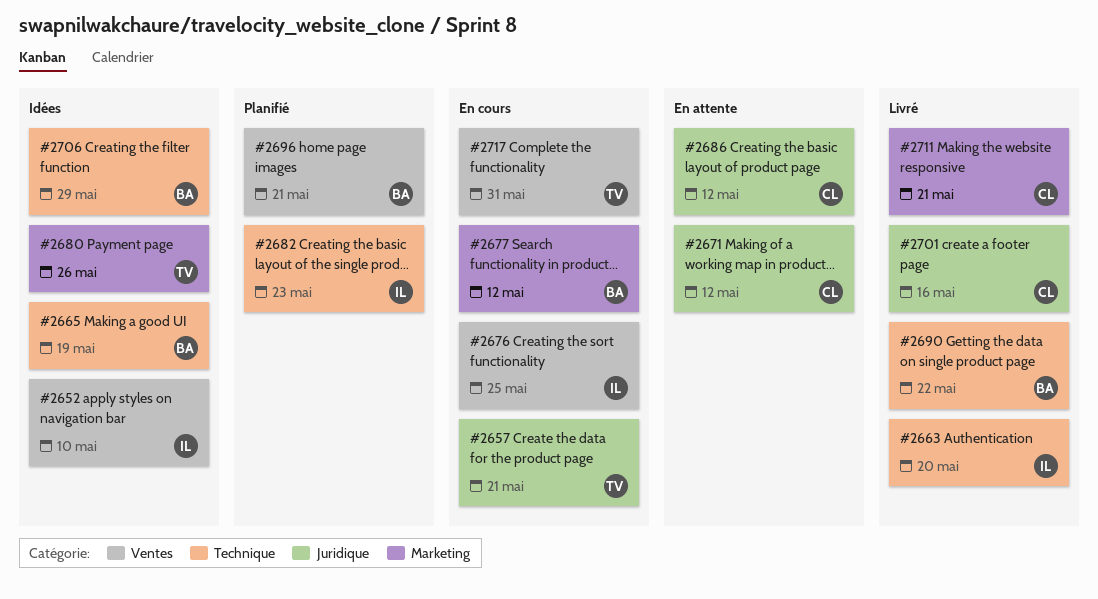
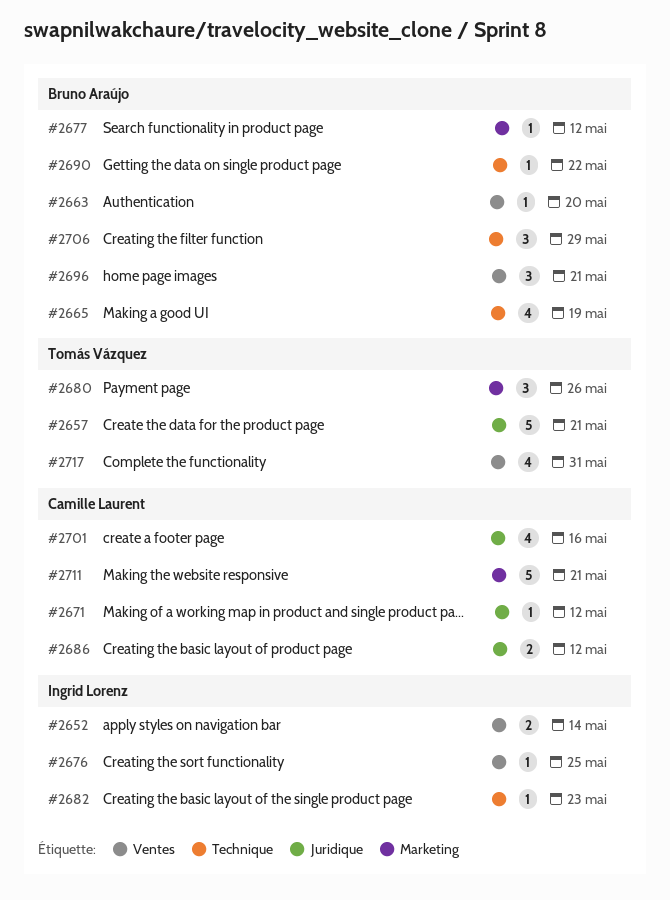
#2652, due: May 10 -> May 14
#2663, owner: Ingrid Lorenz -> Bruno Araújo
#2663, label: Technique -> Ventes

